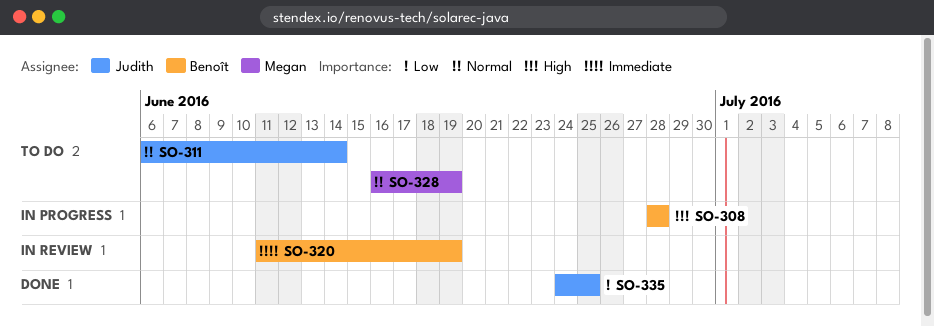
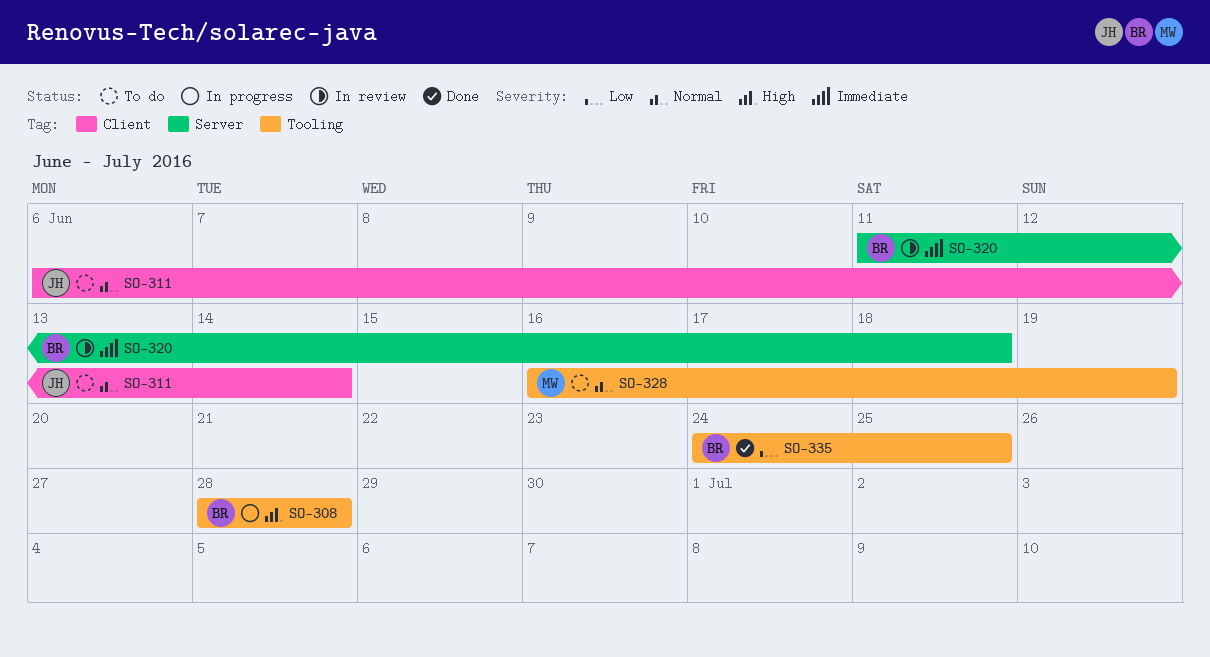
SO-320, due: Jun 19 -> Jun 18
SO-335, owner: Judith -> Benoît

